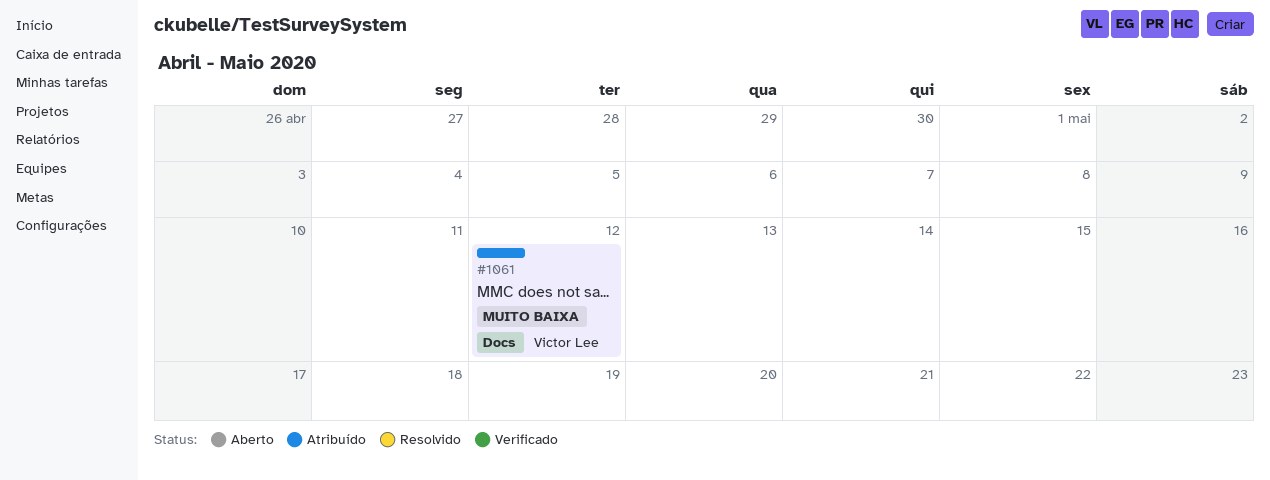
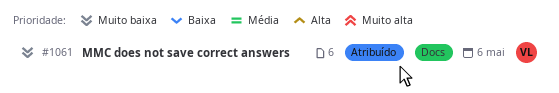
#1061, due: May 12 -> May 6

